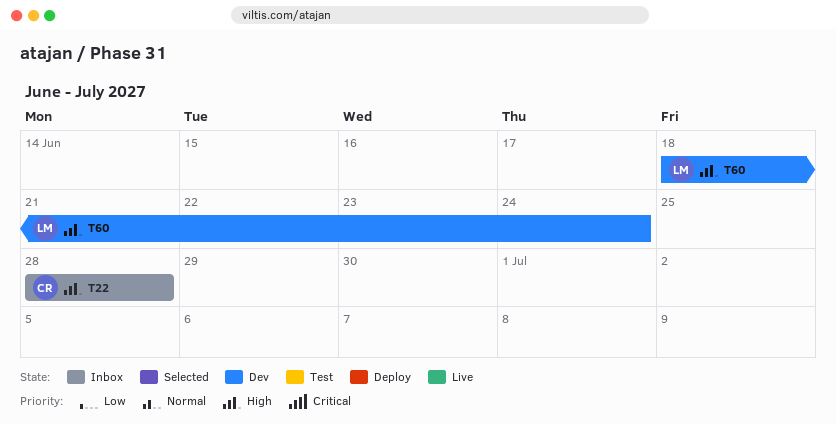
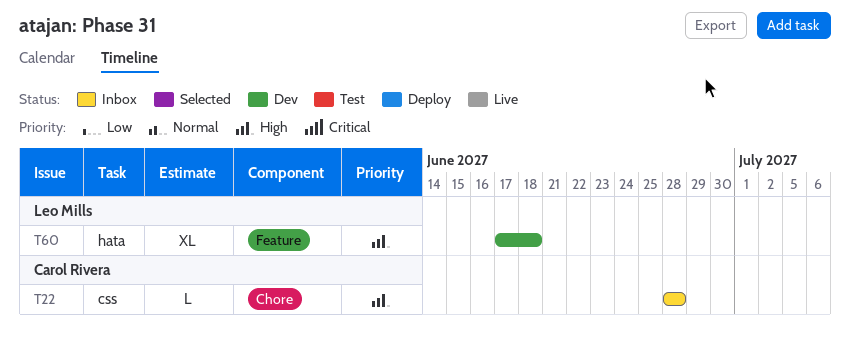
T60, start: Jun 18 -> Jun 17
T60, due: Jun 24 -> Jun 18

